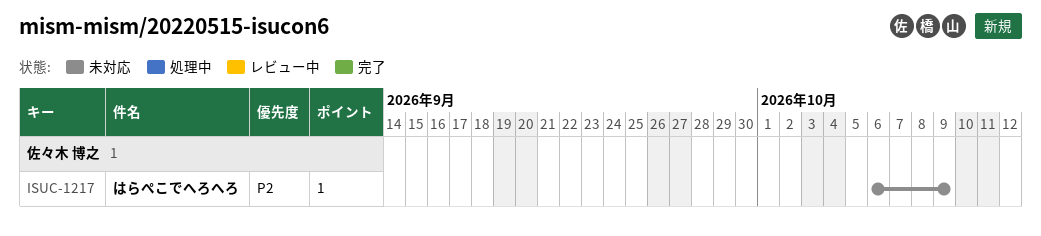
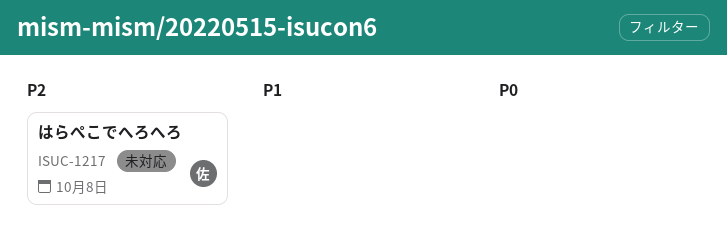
ISUC-1217, due: Oct 9 -> Oct 8

